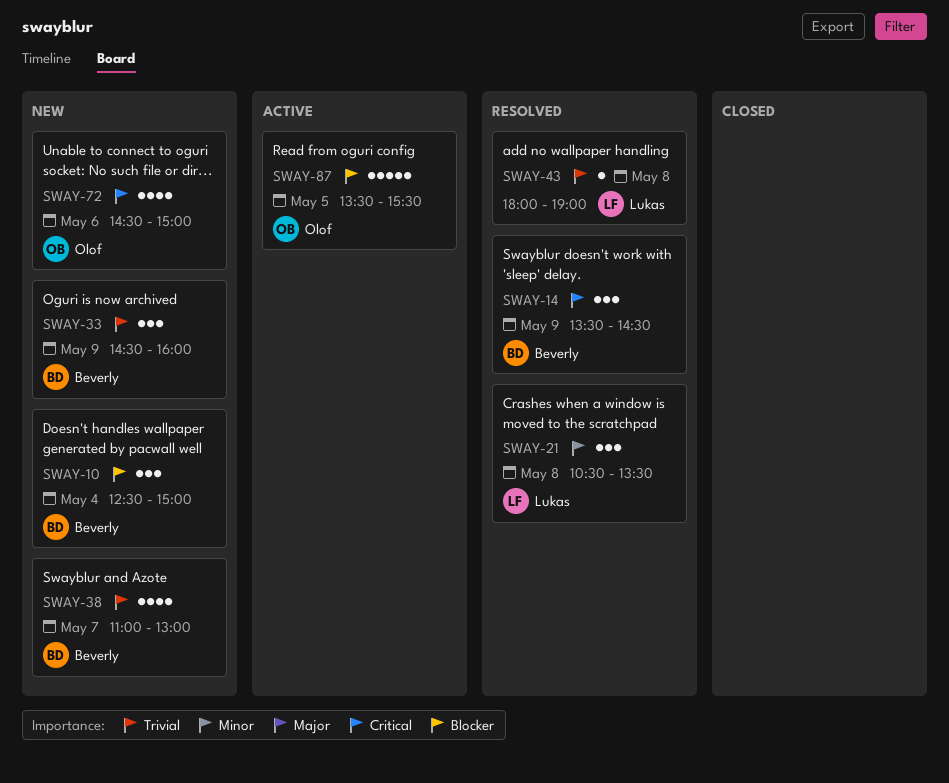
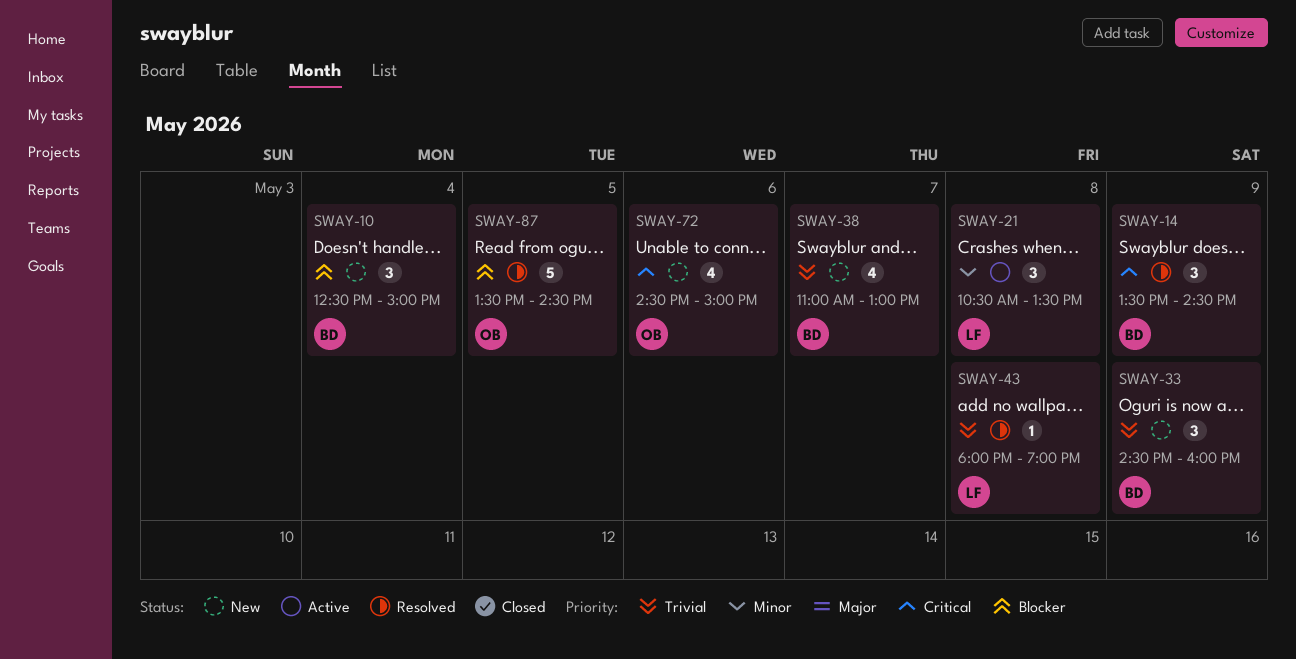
SWAY-21, status: Resolved -> Active
SWAY-87, status: Active -> Resolved
SWAY-87, ends: 15:30 -> 14:30

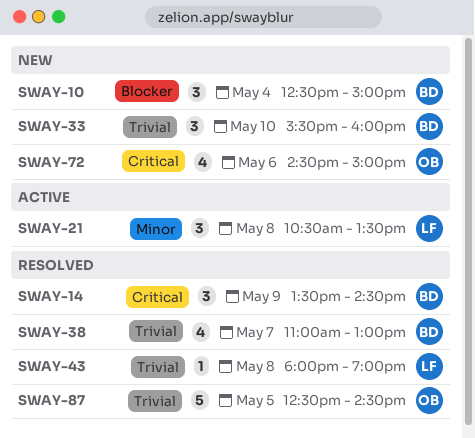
SWAY-33, day: May 9 -> May 10
SWAY-33, begins: 14:30 -> 15:30
SWAY-38, status: New -> Resolved
SWAY-87, priority: Blocker -> Trivial
SWAY-87, begins: 13:30 -> 12:30

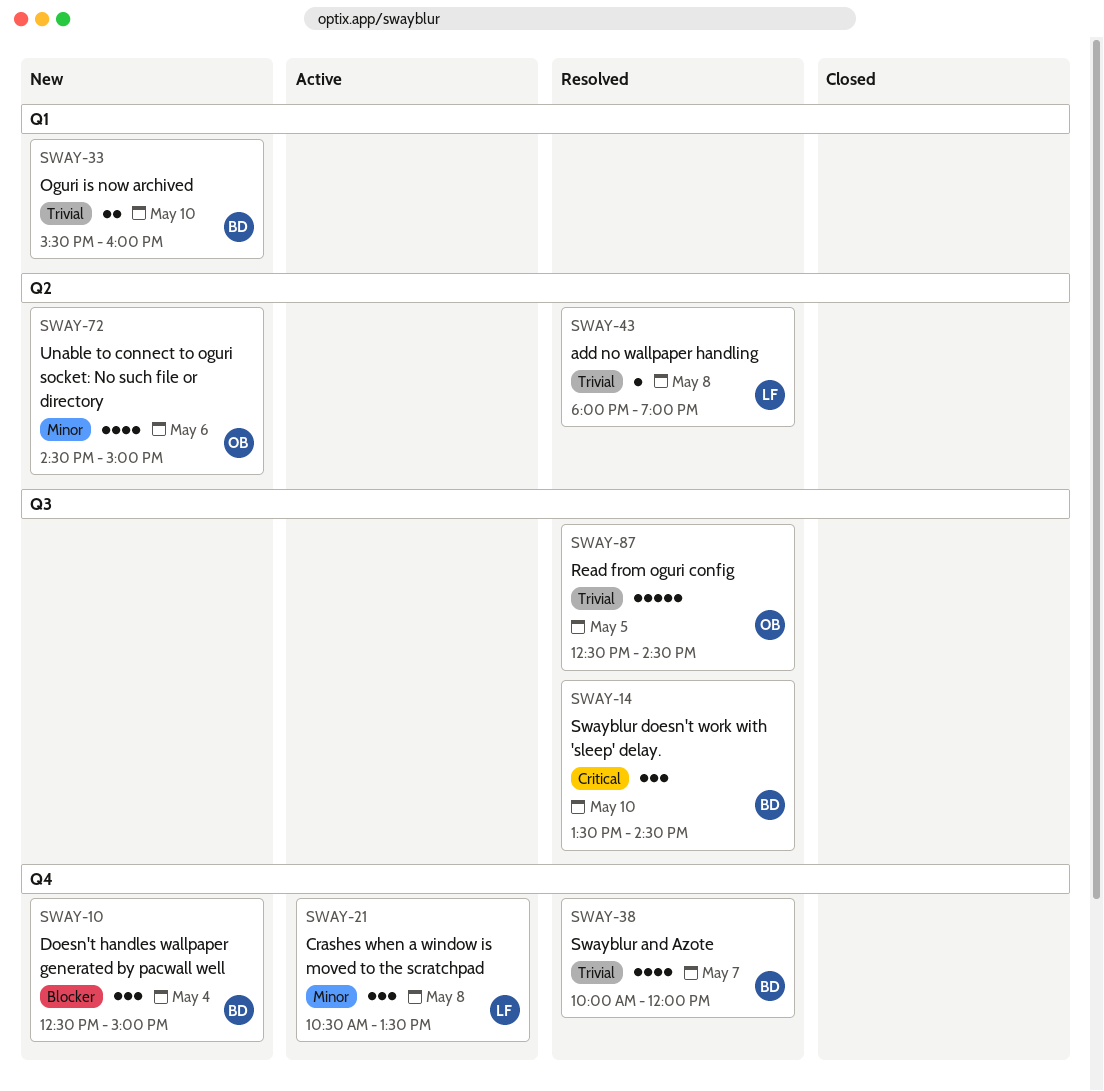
SWAY-14, day: May 9 -> May 10
SWAY-33, estimate: 3 -> 2
SWAY-38, begins: 11:00 -> 10:00
SWAY-38, ends: 13:00 -> 12:00
SWAY-72, priority: Critical -> Minor

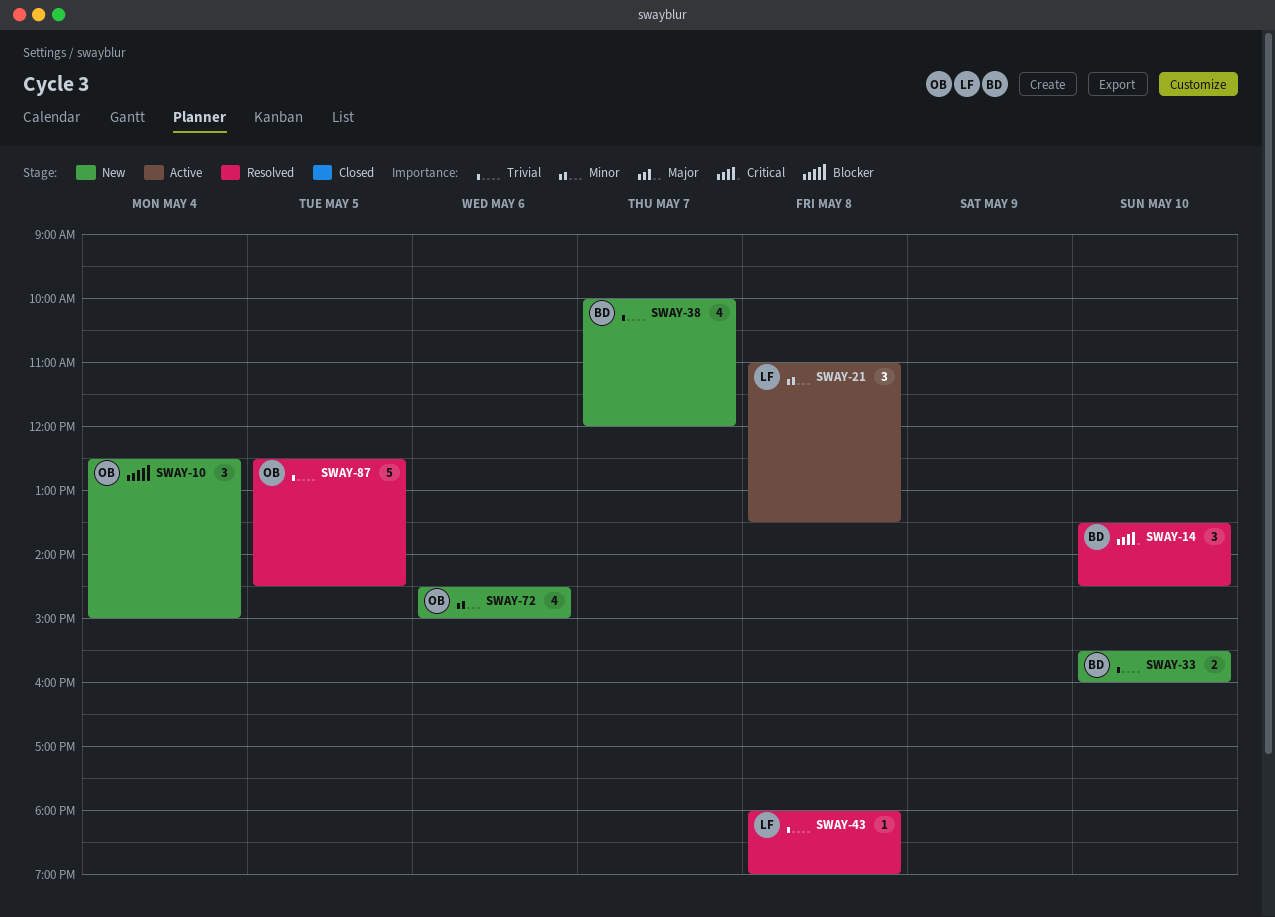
SWAY-10, owner: BD -> OB
SWAY-21, begins: 10:30 -> 11:00
SWAY-38, status: Resolved -> New

